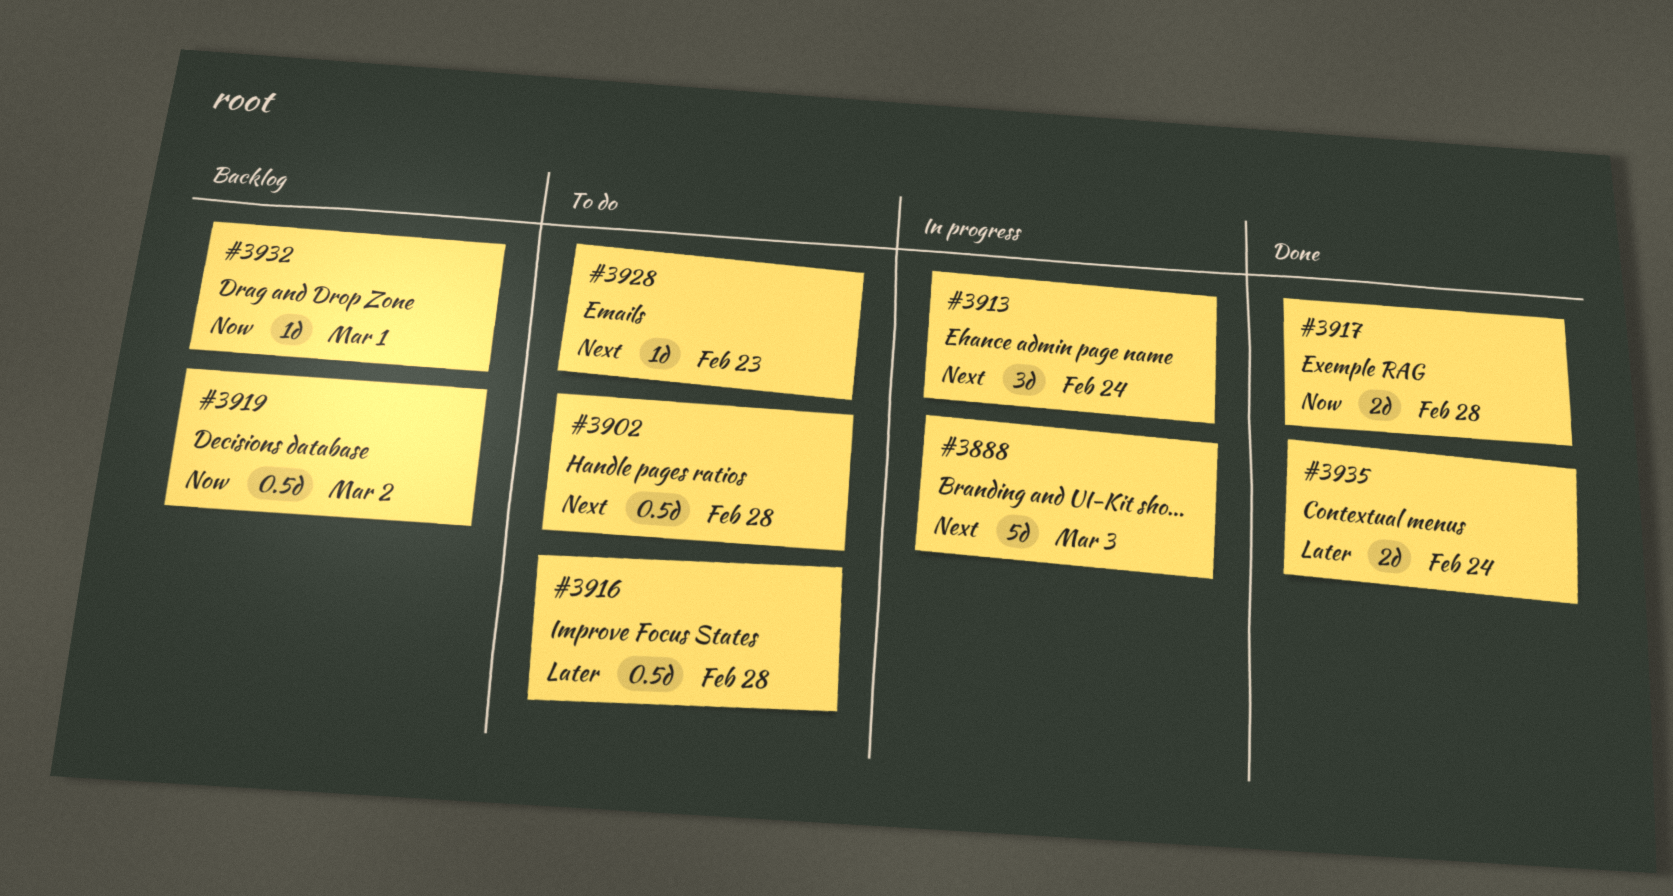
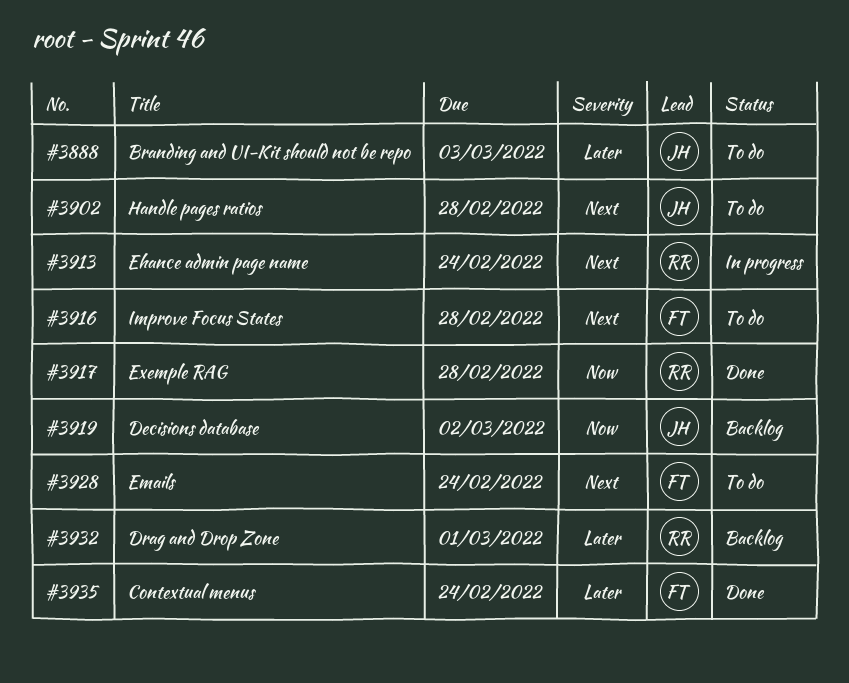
#3888, status: In progress -> To do
#3888, priority: Next -> Later
#3916, priority: Later -> Next
#3928, due: Feb 23 -> Feb 24
#3932, priority: Now -> Later

